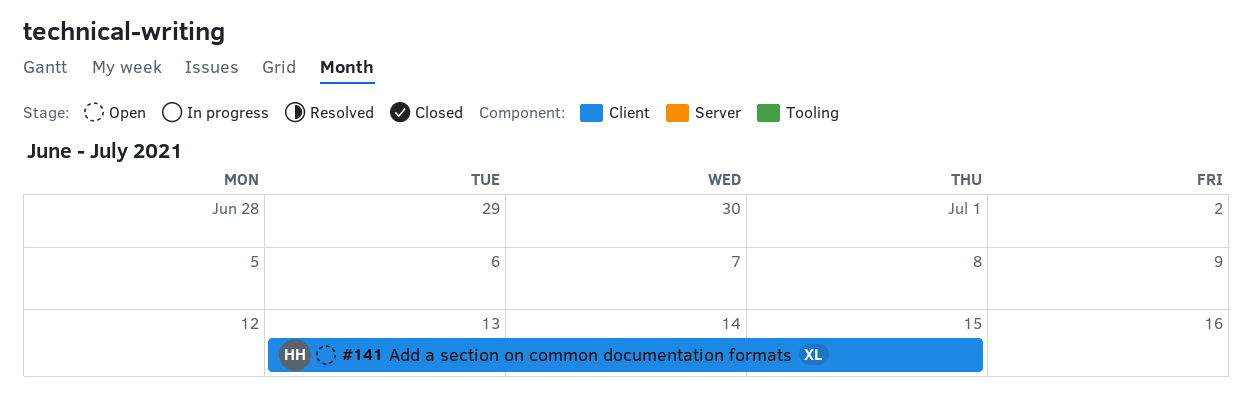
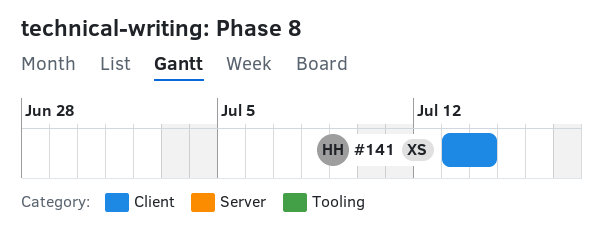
#141, estimate: XL -> XS
#141, due: Jul 15 -> Jul 14

